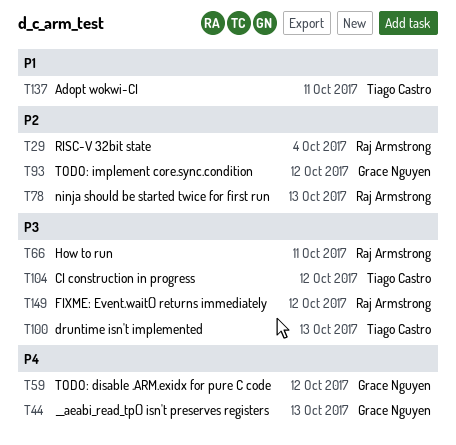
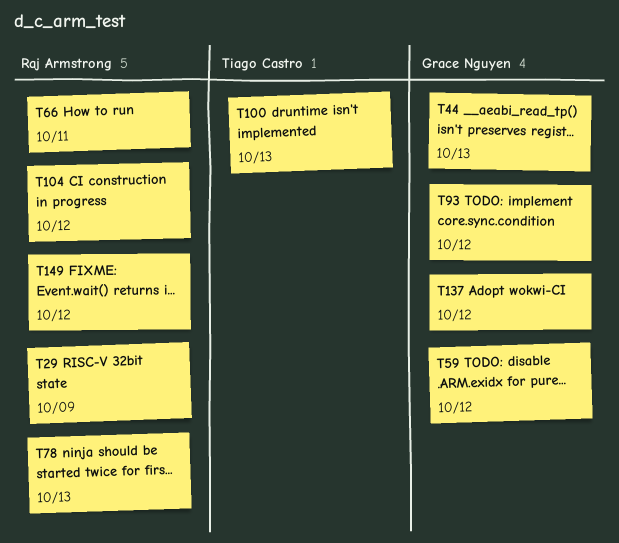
T29, due: Oct 4 -> Oct 9
T104, owner: Tiago Castro -> Raj Armstrong
T137, owner: Tiago Castro -> Grace Nguyen
T137, due: Oct 11 -> Oct 12

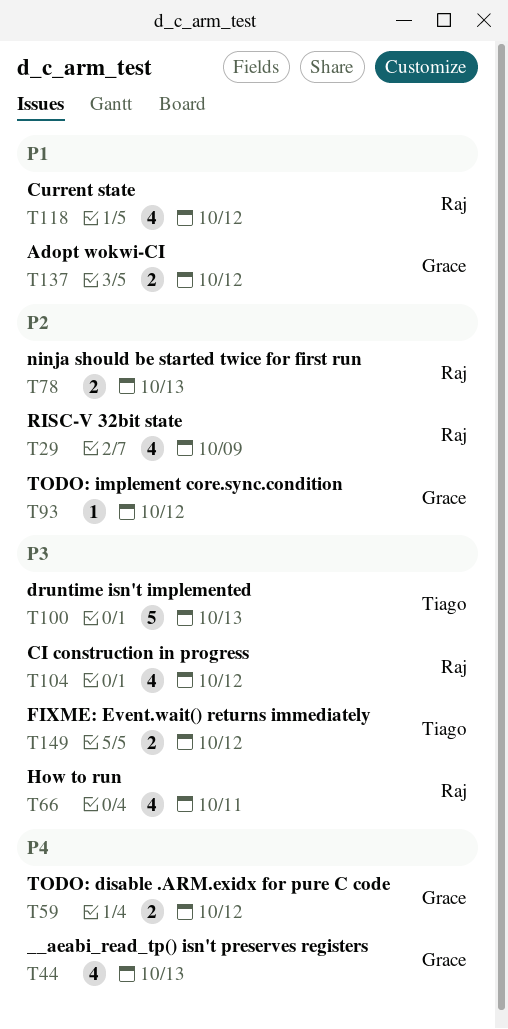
T118: none -> present
T149, owner: Raj Armstrong -> Tiago Castro

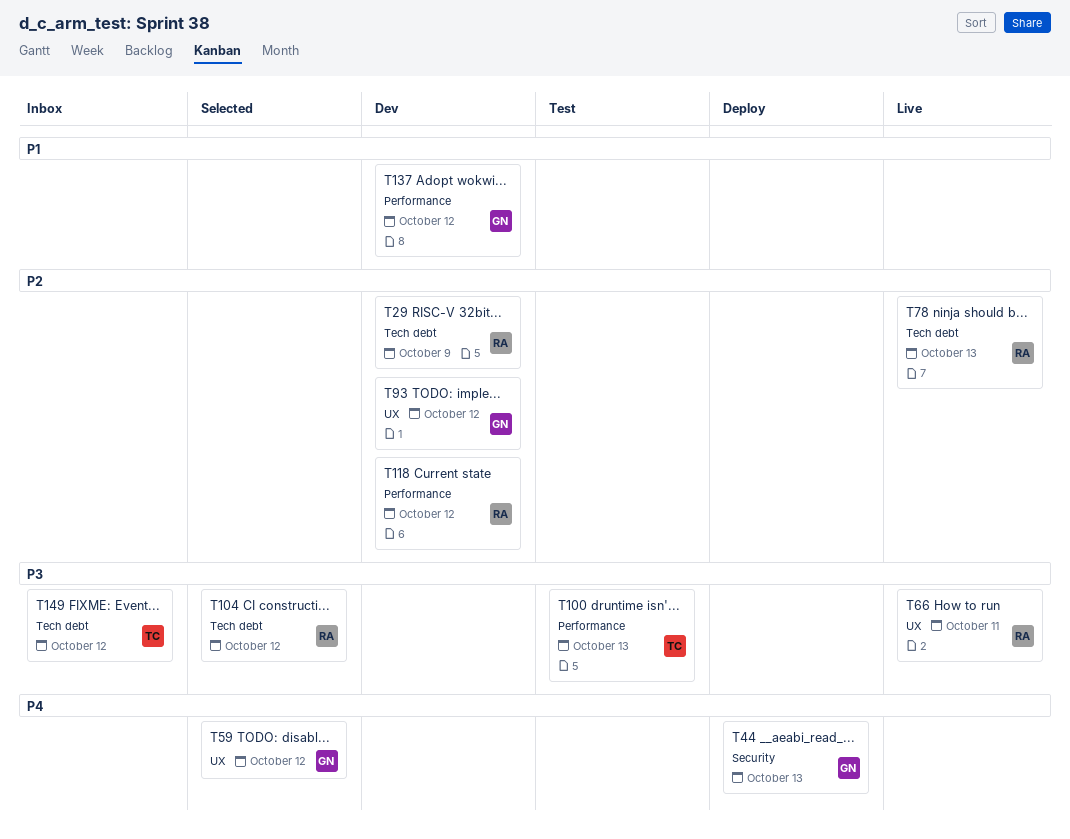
T118, priority: P1 -> P2

